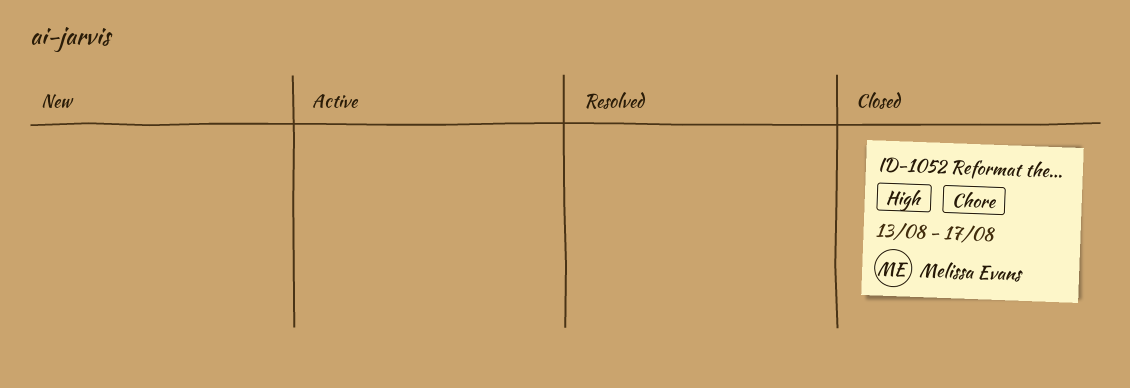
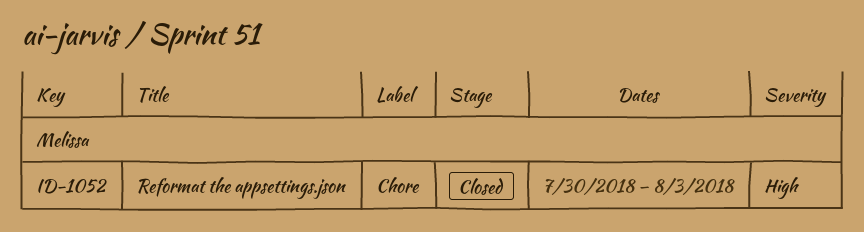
ID-1052, start: Aug 13 -> Jul 30
ID-1052, due: Aug 17 -> Aug 3

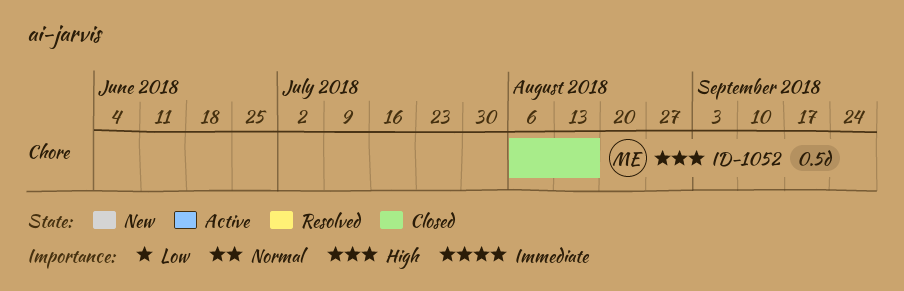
ID-1052, start: Jul 30 -> Aug 6
ID-1052, due: Aug 3 -> Aug 17

